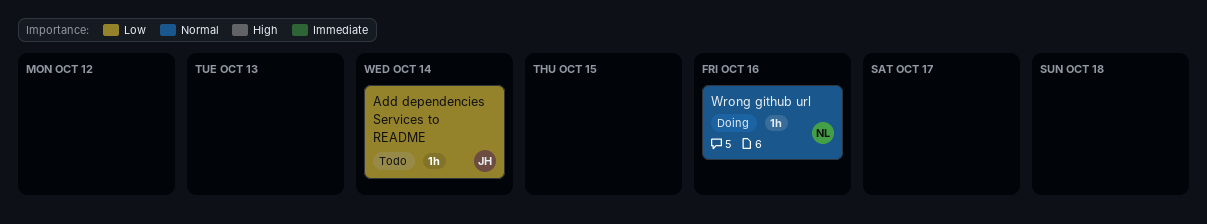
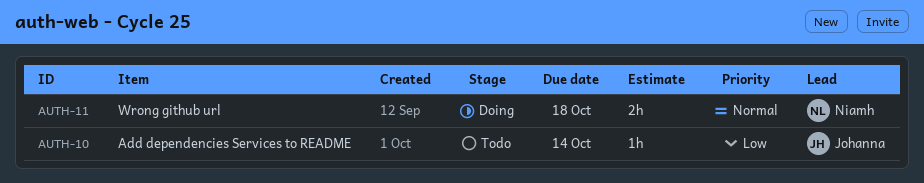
Wrong github url, estimate: 1h -> 2h
Wrong github url, due: Oct 16 -> Oct 18

